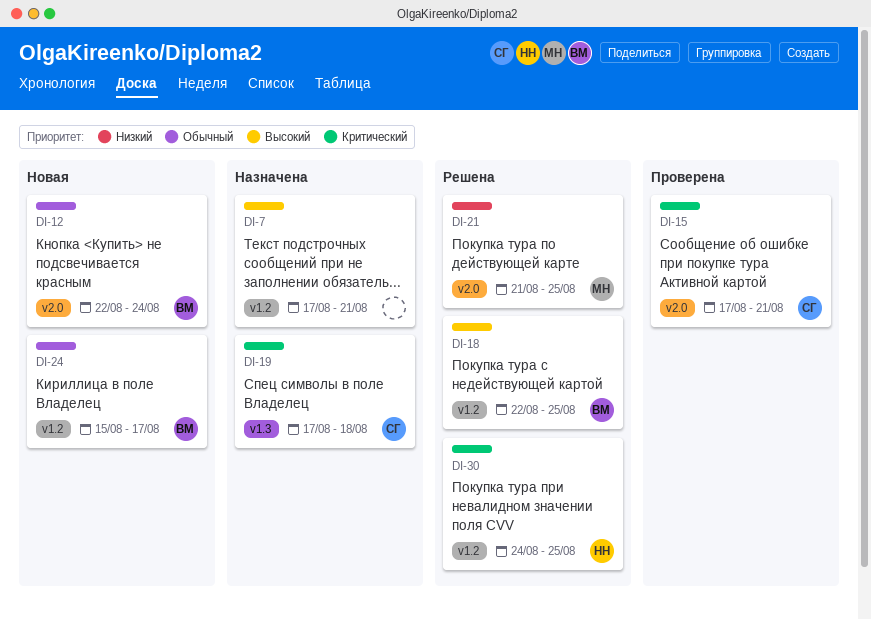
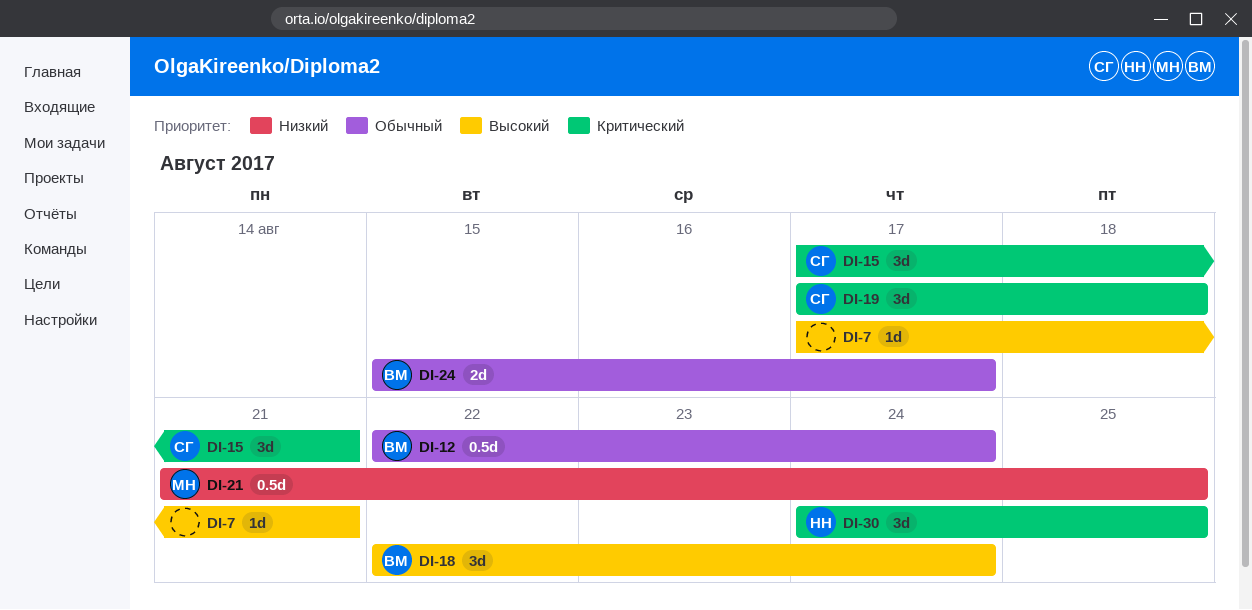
DI-18, due: Aug 25 -> Aug 24

